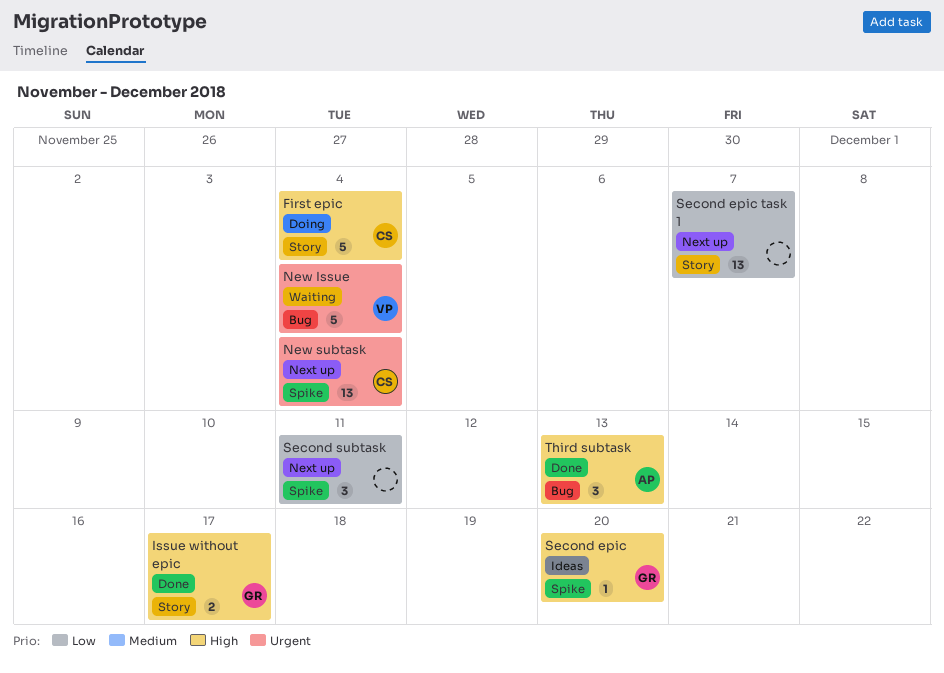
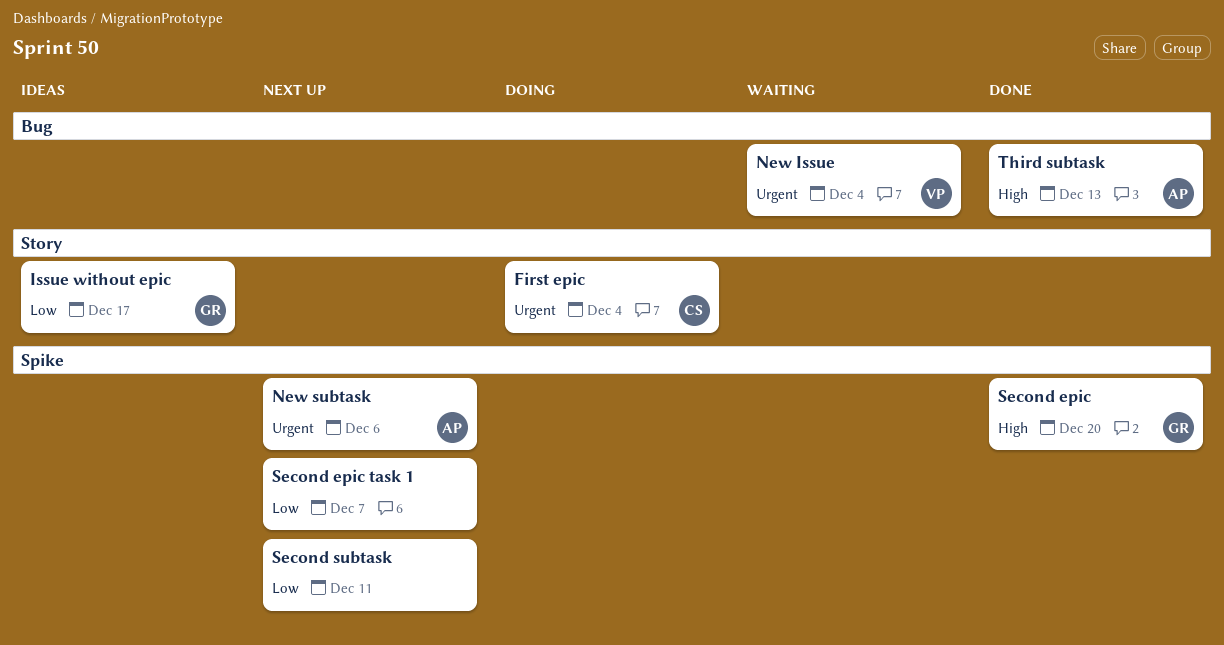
First epic, priority: High -> Urgent
Issue without epic, status: Done -> Ideas
Issue without epic, priority: High -> Low
New subtask, owner: CS -> AP
New subtask, due: Dec 4 -> Dec 6
Second epic, status: Ideas -> Done
Second epic task 1, label: Story -> Spike

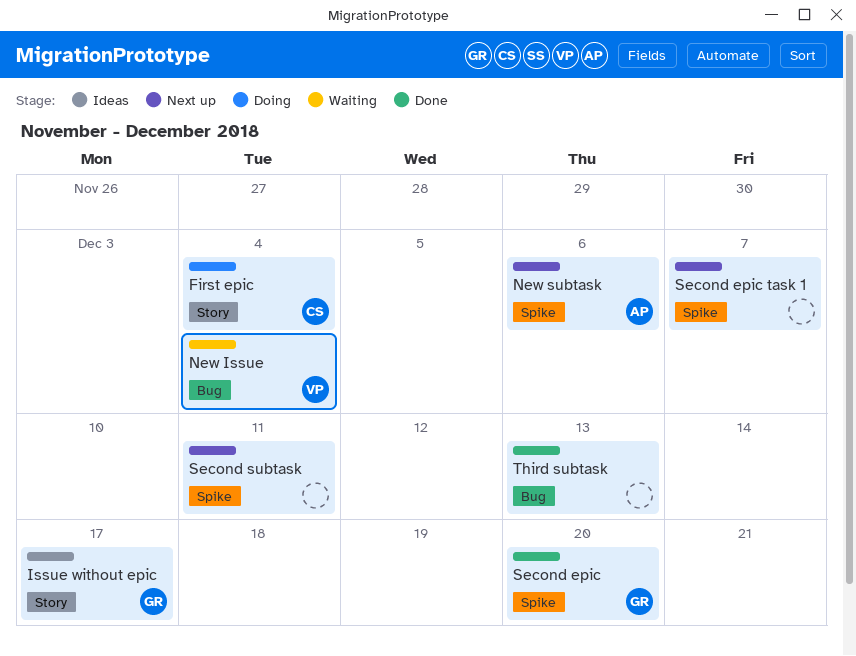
Third subtask, owner: AP -> none

